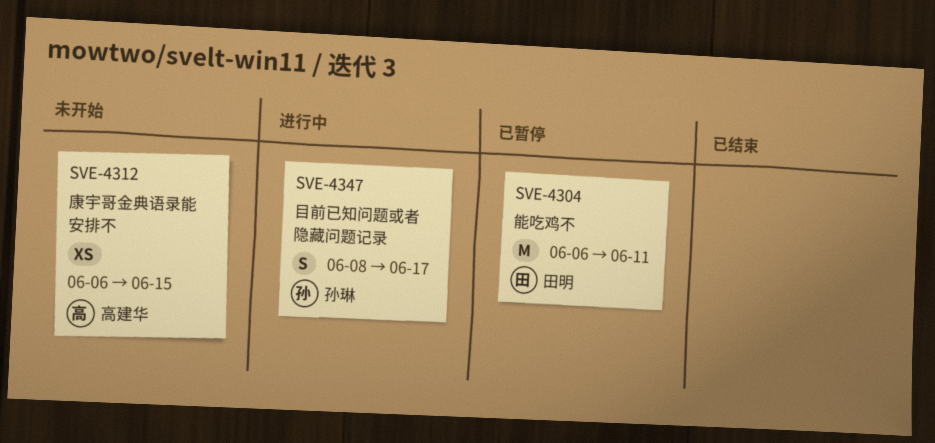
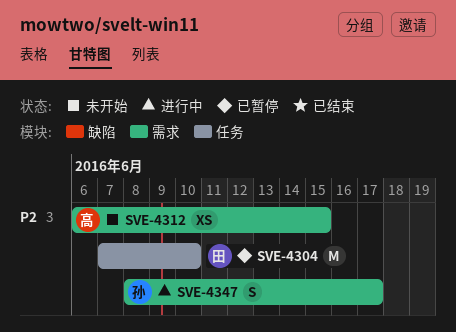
SVE-4304, start: Jun 6 -> Jun 7
SVE-4304, due: Jun 11 -> Jun 10

